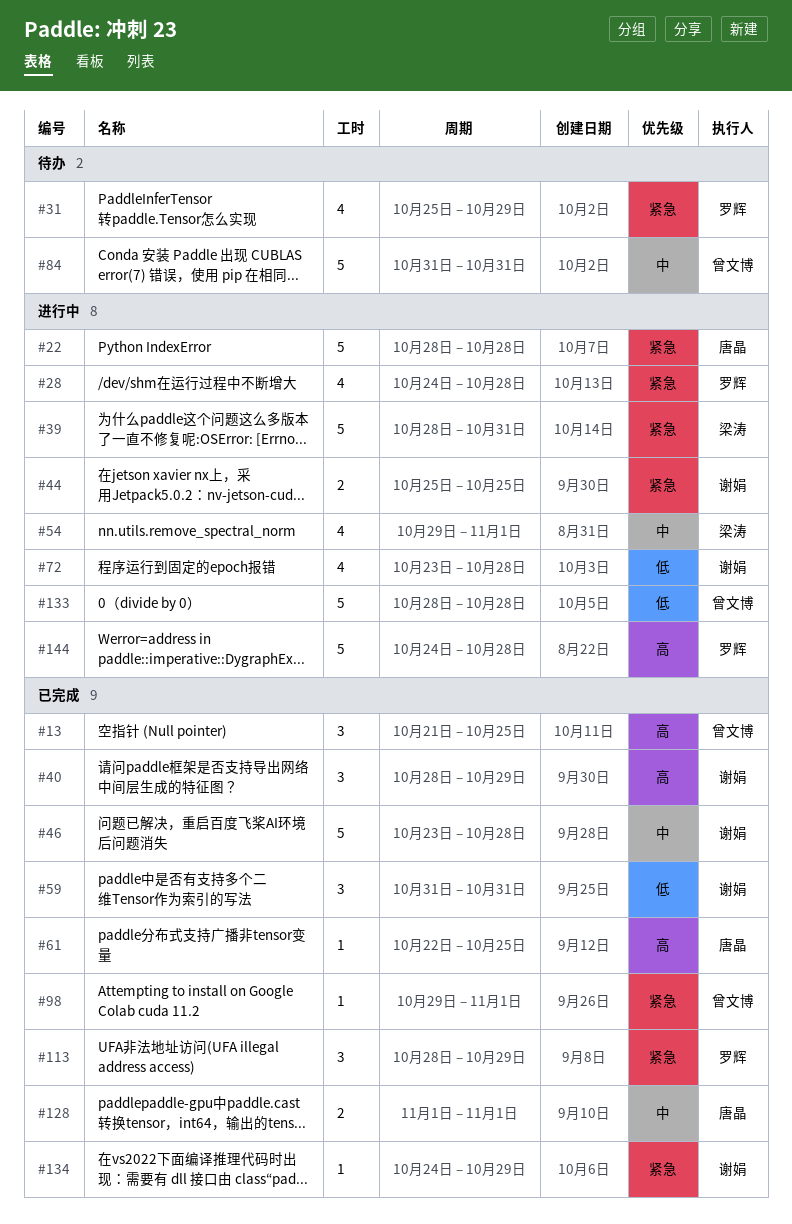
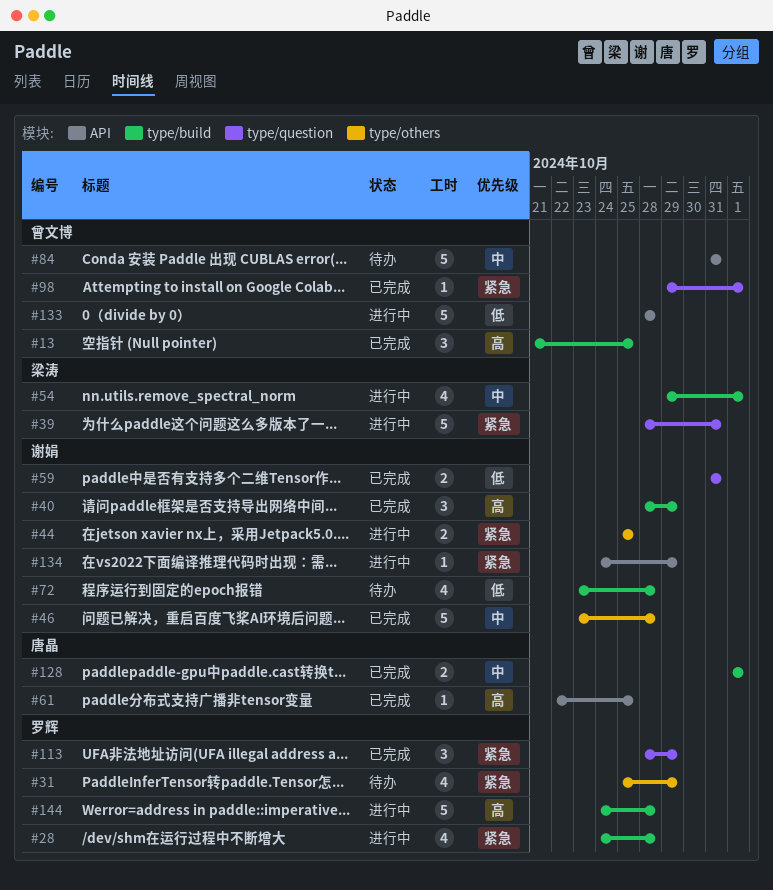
#22: present -> none
#59, estimate: 3 -> 2
#72, status: 进行中 -> 待办
#134, status: 已完成 -> 进行中

